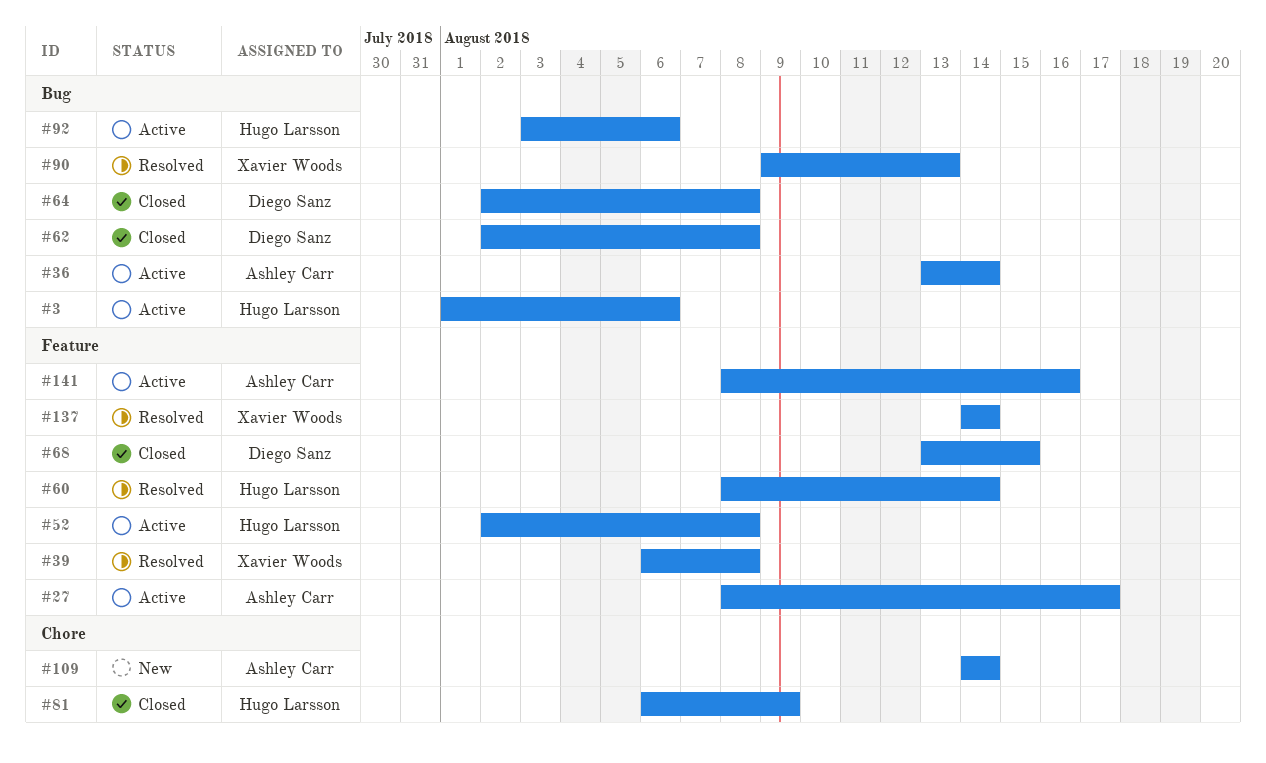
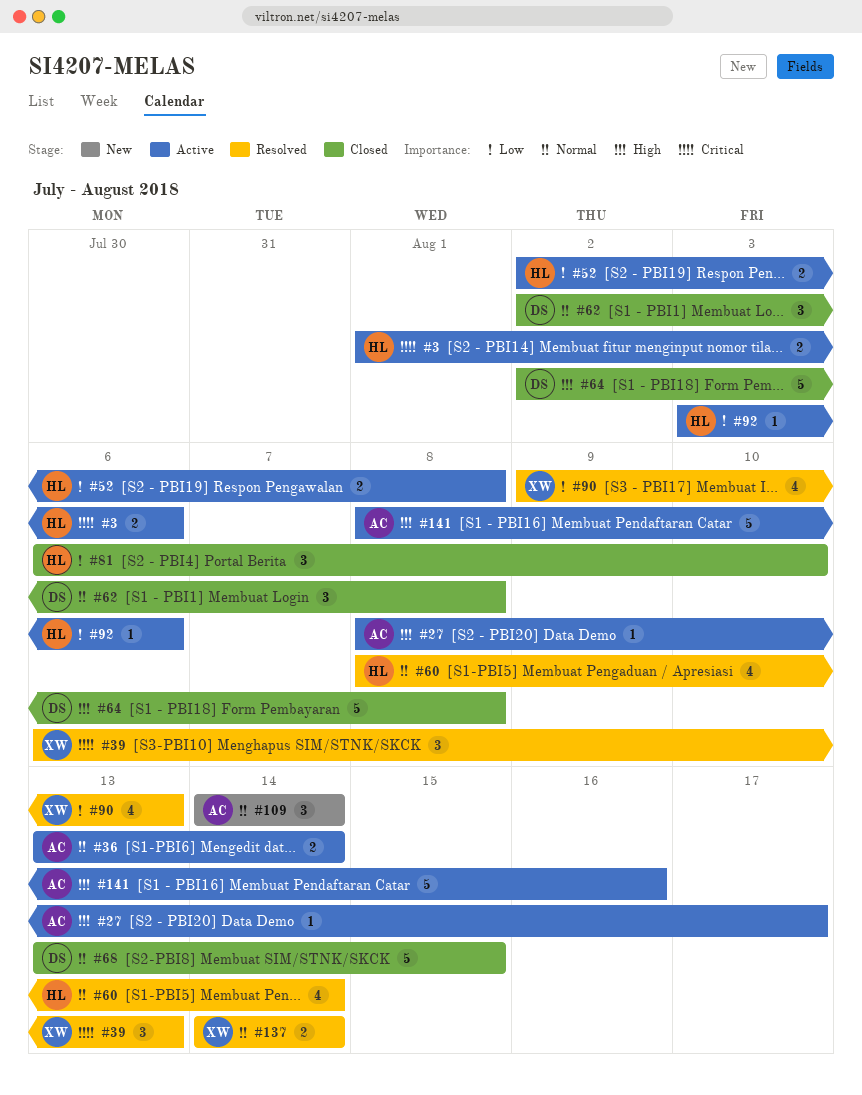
#39, due: Aug 8 -> Aug 13
#81, due: Aug 9 -> Aug 10

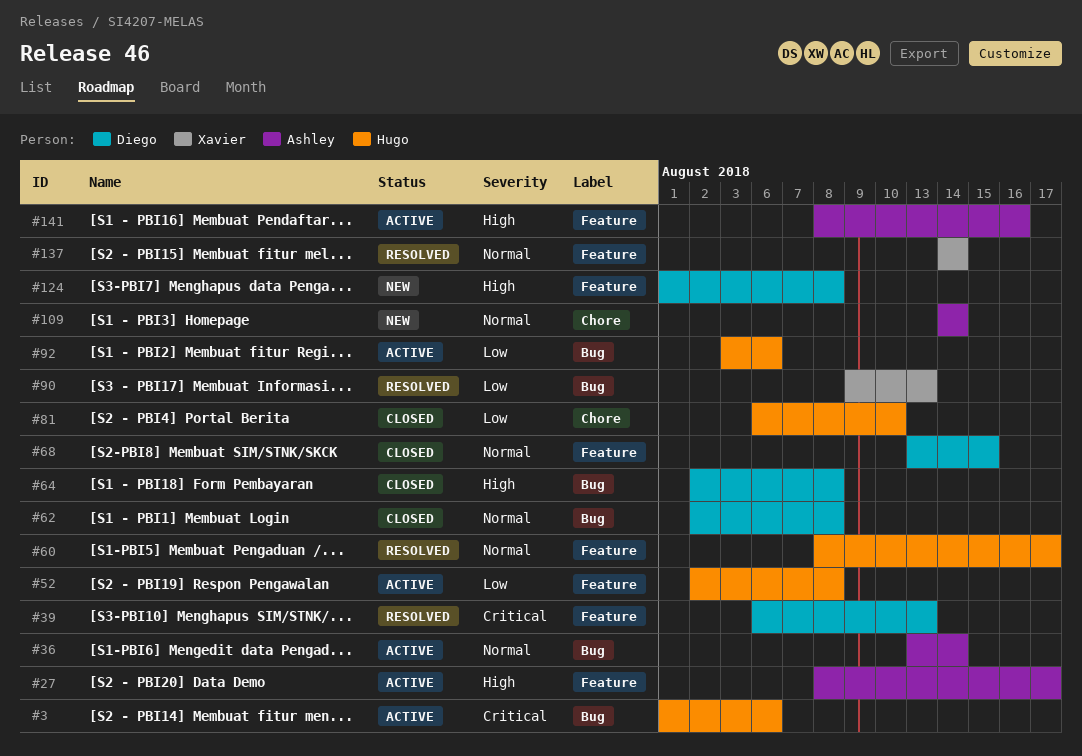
#39, owner: Xavier -> Diego
#60, due: Aug 14 -> Aug 17
#124: none -> present

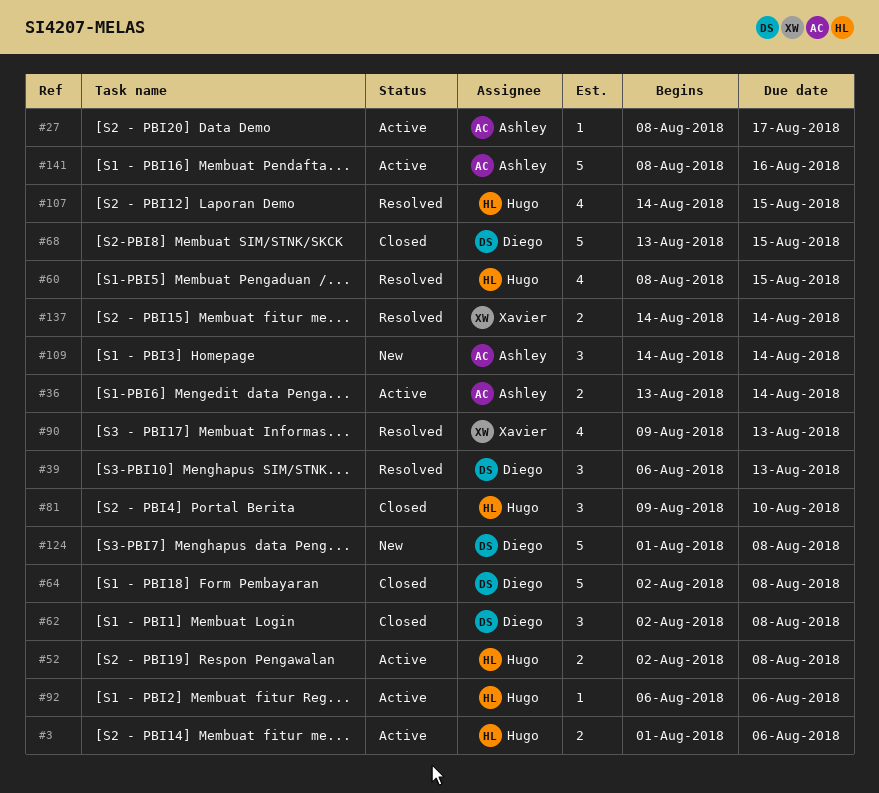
#60, due: Aug 17 -> Aug 15
#81, start: Aug 6 -> Aug 9
#92, start: Aug 3 -> Aug 6
#107: none -> present

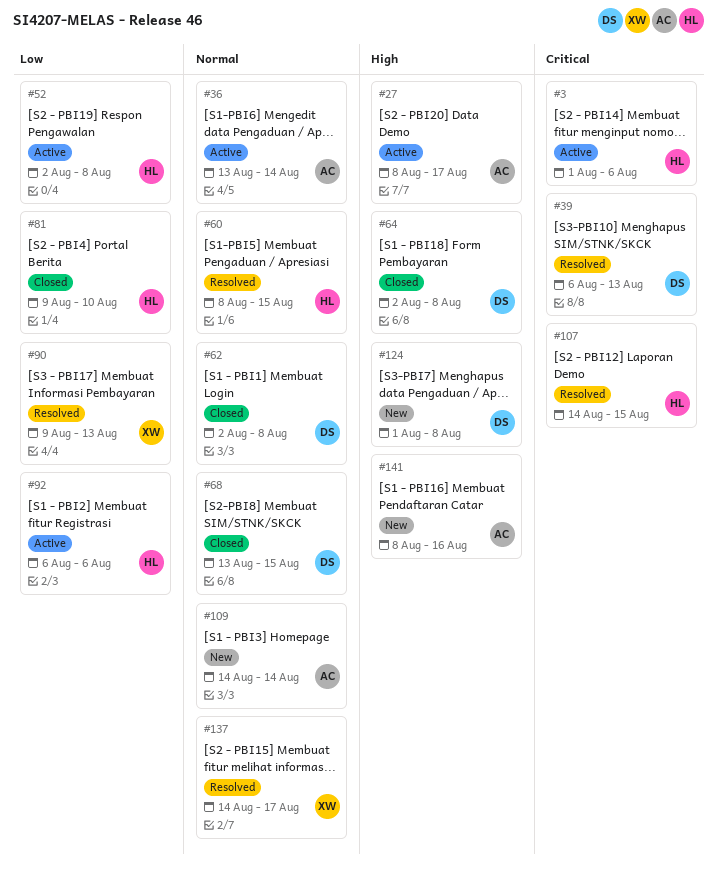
#137, due: Aug 14 -> Aug 17
#141, status: Active -> New

